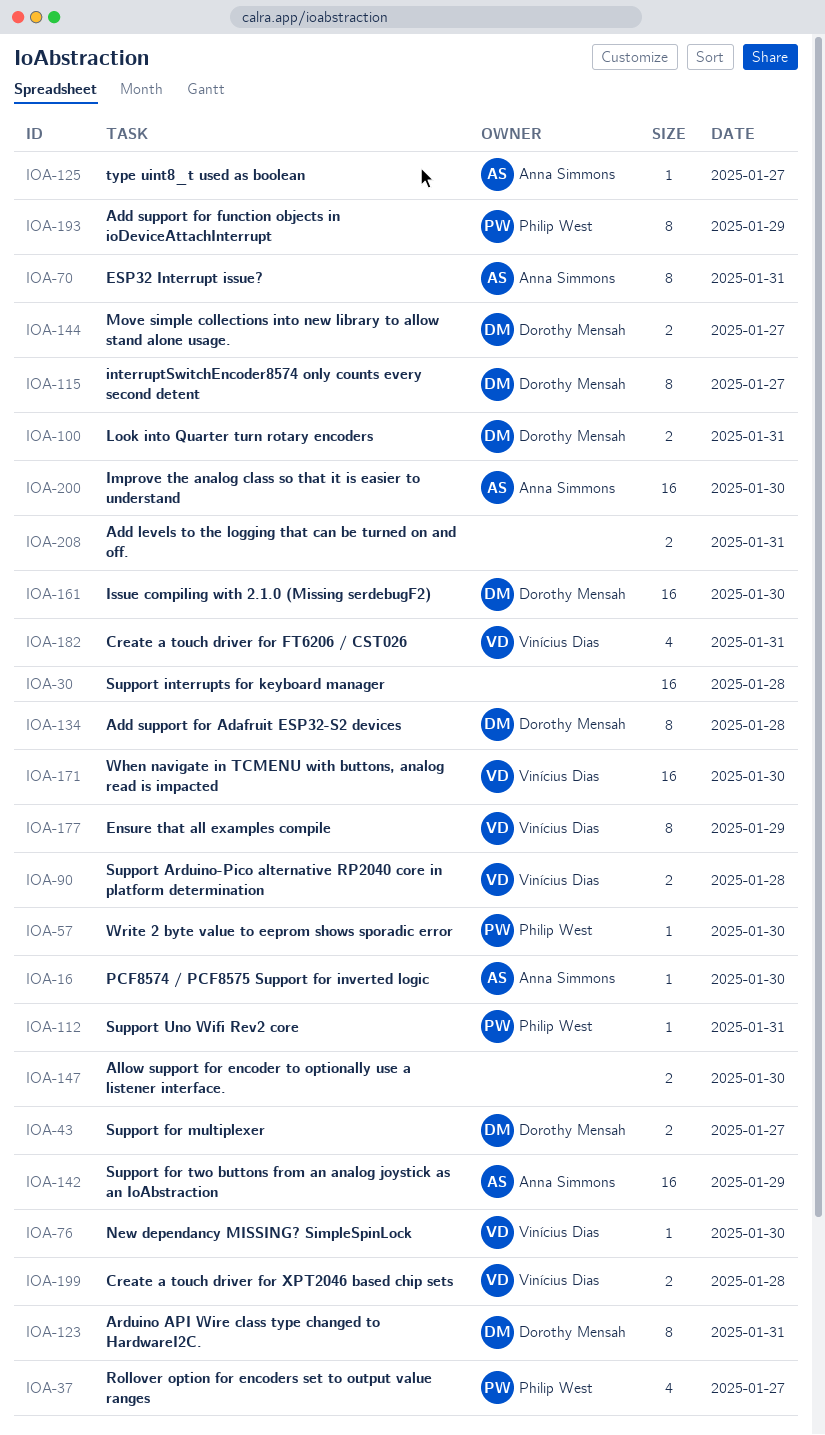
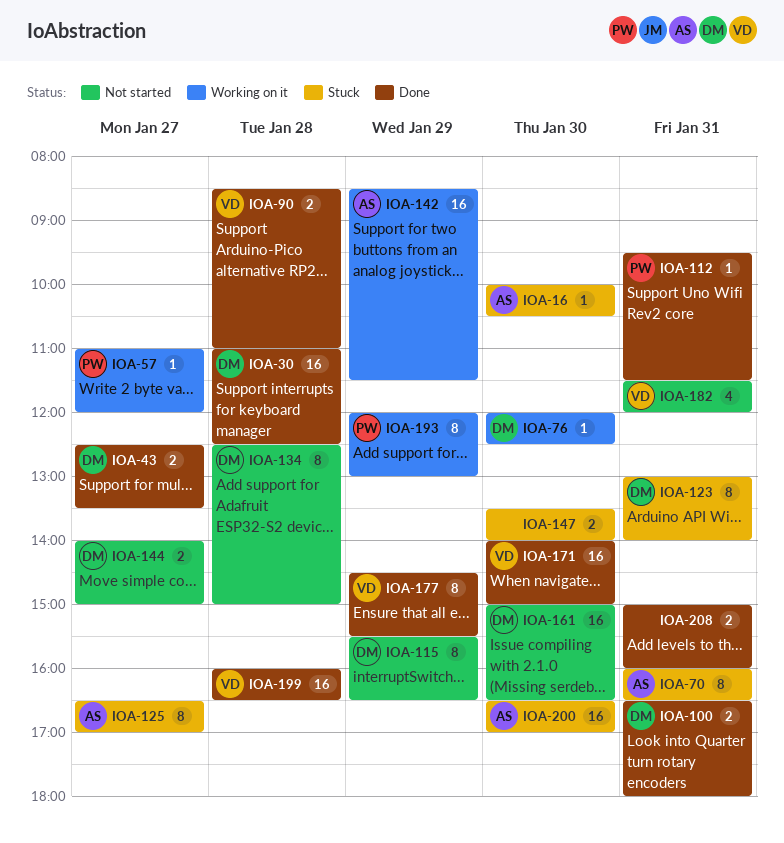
IOA-30, owner: none -> Dorothy Mensah
IOA-37: present -> none
IOA-57, day: Jan 30 -> Jan 27
IOA-76, owner: Vinícius Dias -> Dorothy Mensah
IOA-115, day: Jan 27 -> Jan 29
IOA-125, estimate: 1 -> 8
IOA-199, estimate: 2 -> 16

